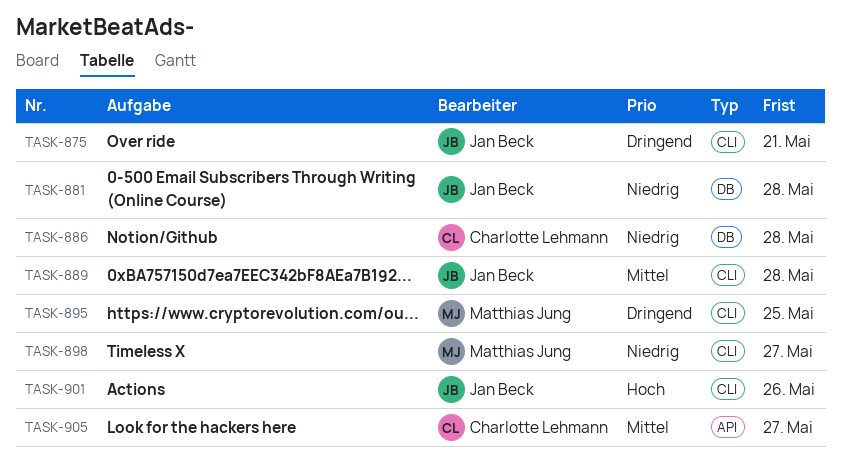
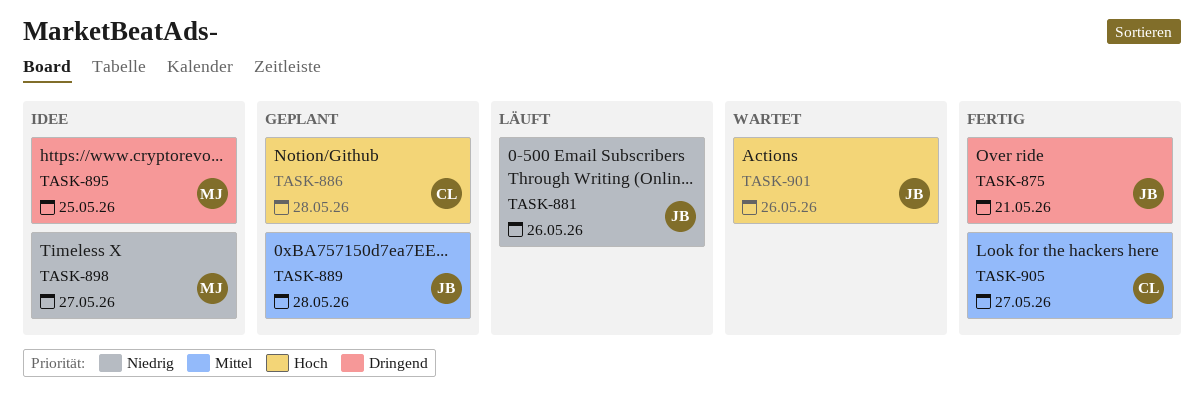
TASK-881, due: May 28 -> May 26
TASK-886, priority: Niedrig -> Hoch

